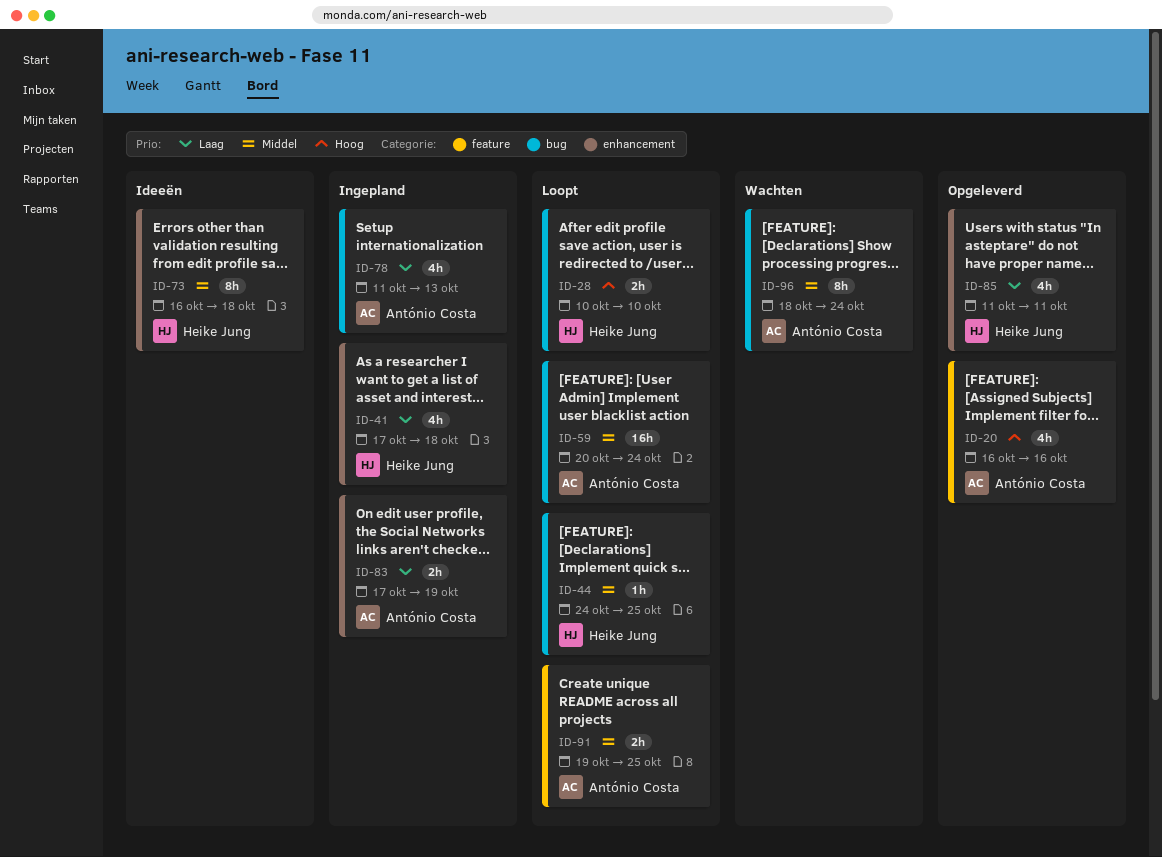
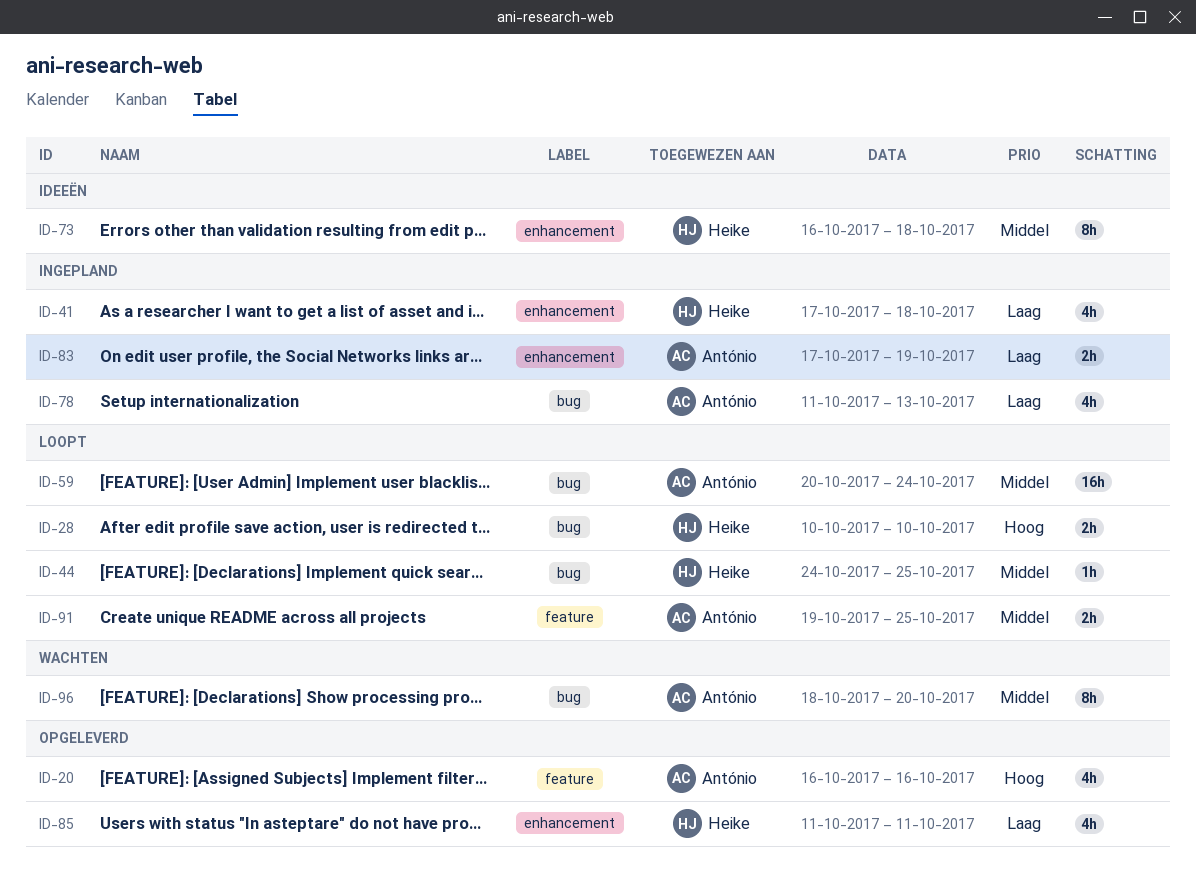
ID-96, due: Oct 24 -> Oct 20

